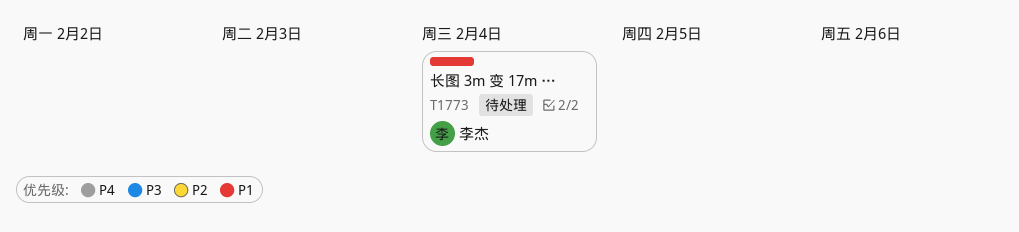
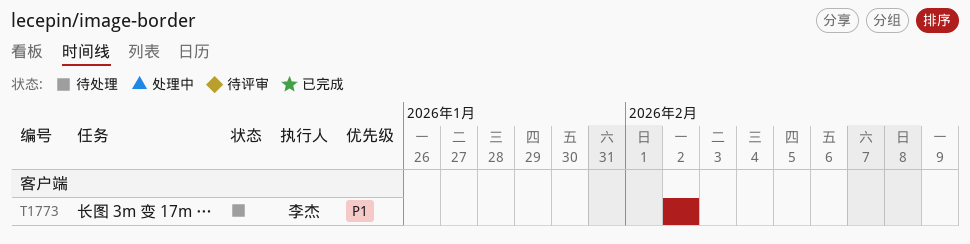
T1773, due: Feb 4 -> Feb 2

